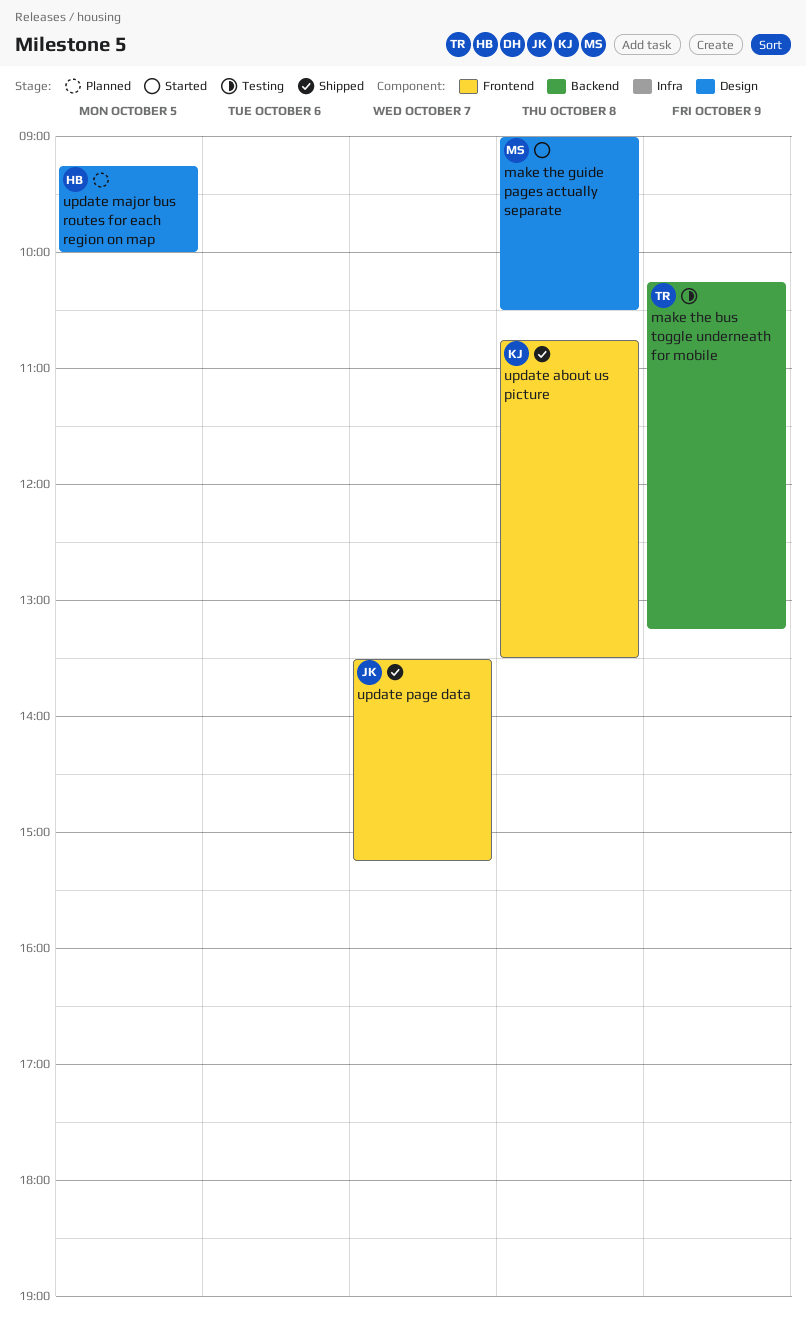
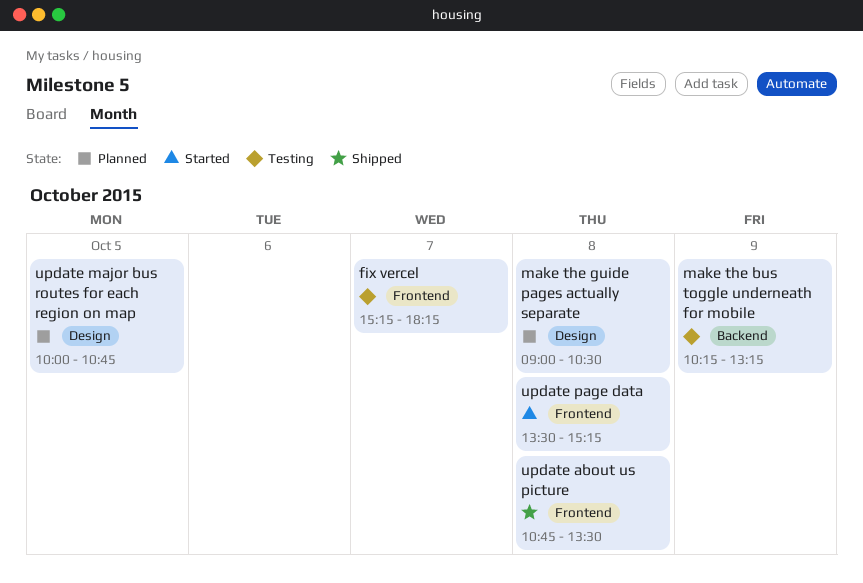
fix vercel: none -> present
make the guide pages actually separate, status: Started -> Planned
update major bus routes for each region on map, begins: 09:15 -> 10:00
update major bus routes for each region on map, ends: 10:00 -> 10:45
update page data, status: Shipped -> Started
update page data, day: Oct 7 -> Oct 8

